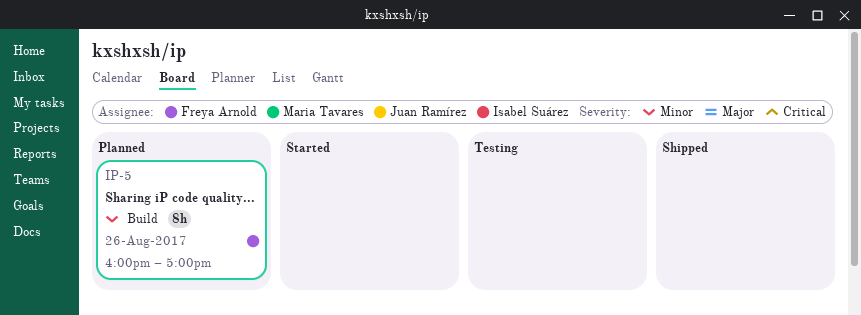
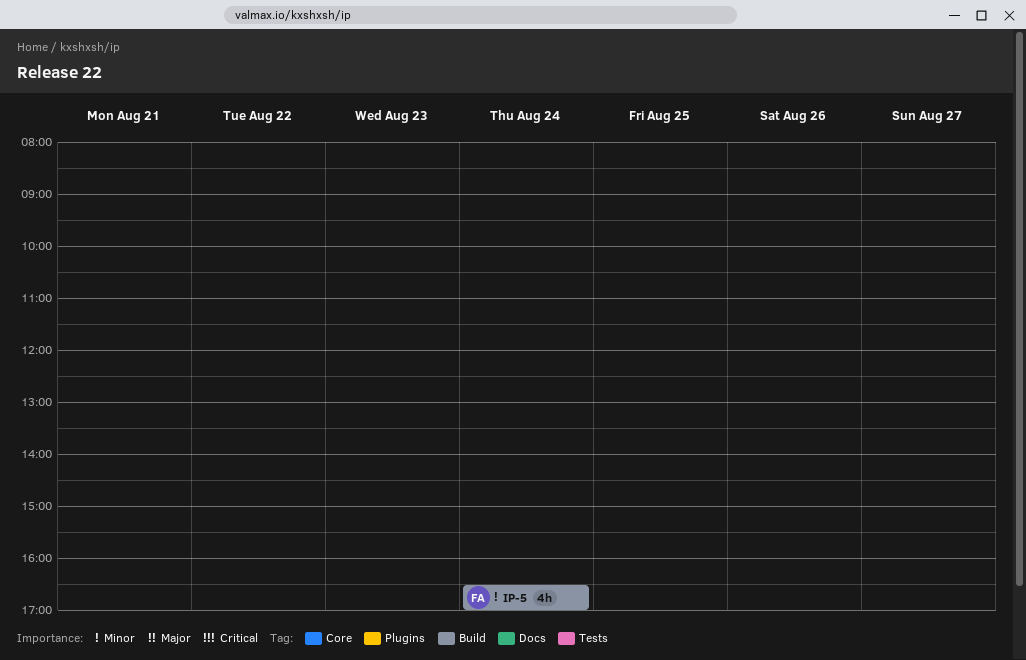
IP-5, estimate: 8h -> 4h
IP-5, day: Aug 26 -> Aug 24
IP-5, begins: 16:00 -> 16:30

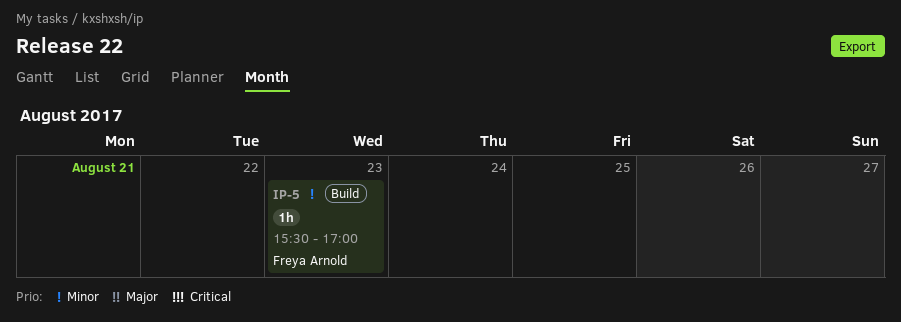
IP-5, estimate: 4h -> 1h
IP-5, day: Aug 24 -> Aug 23
IP-5, begins: 16:30 -> 15:30

